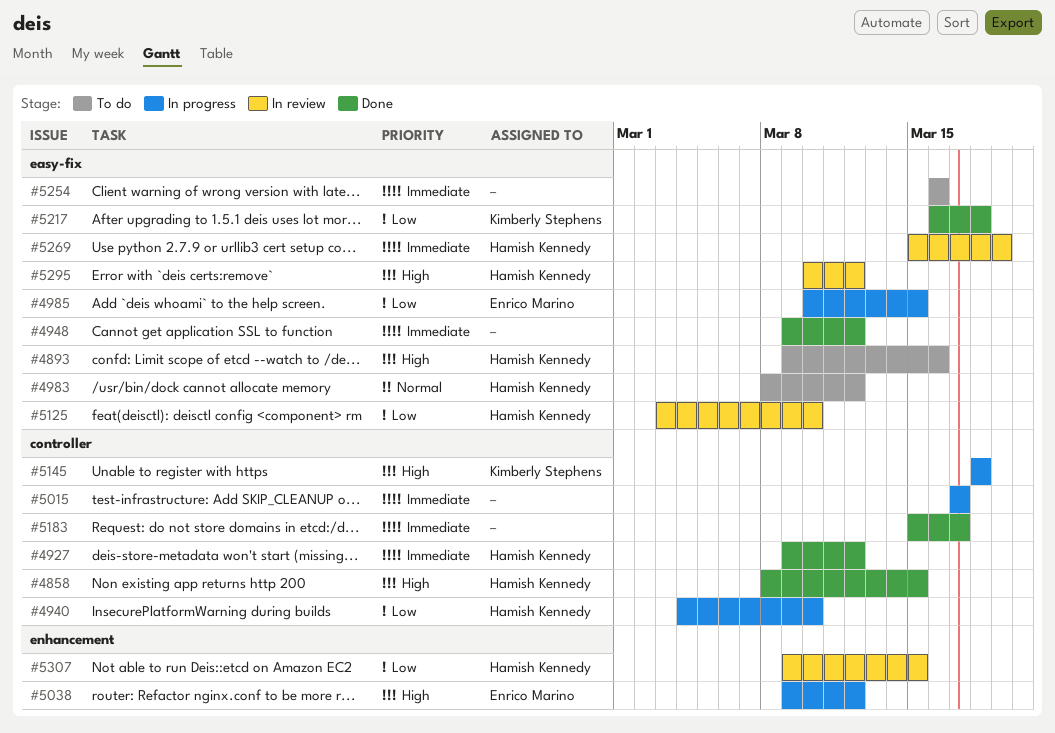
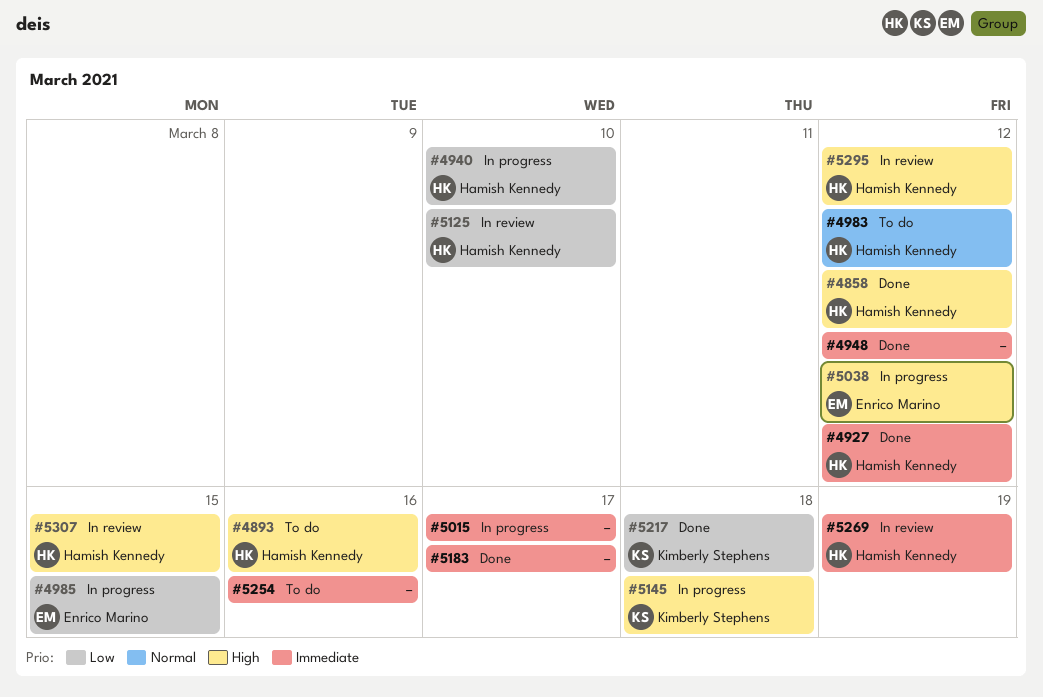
#4858, due: Mar 15 -> Mar 12
#5307, priority: Low -> High

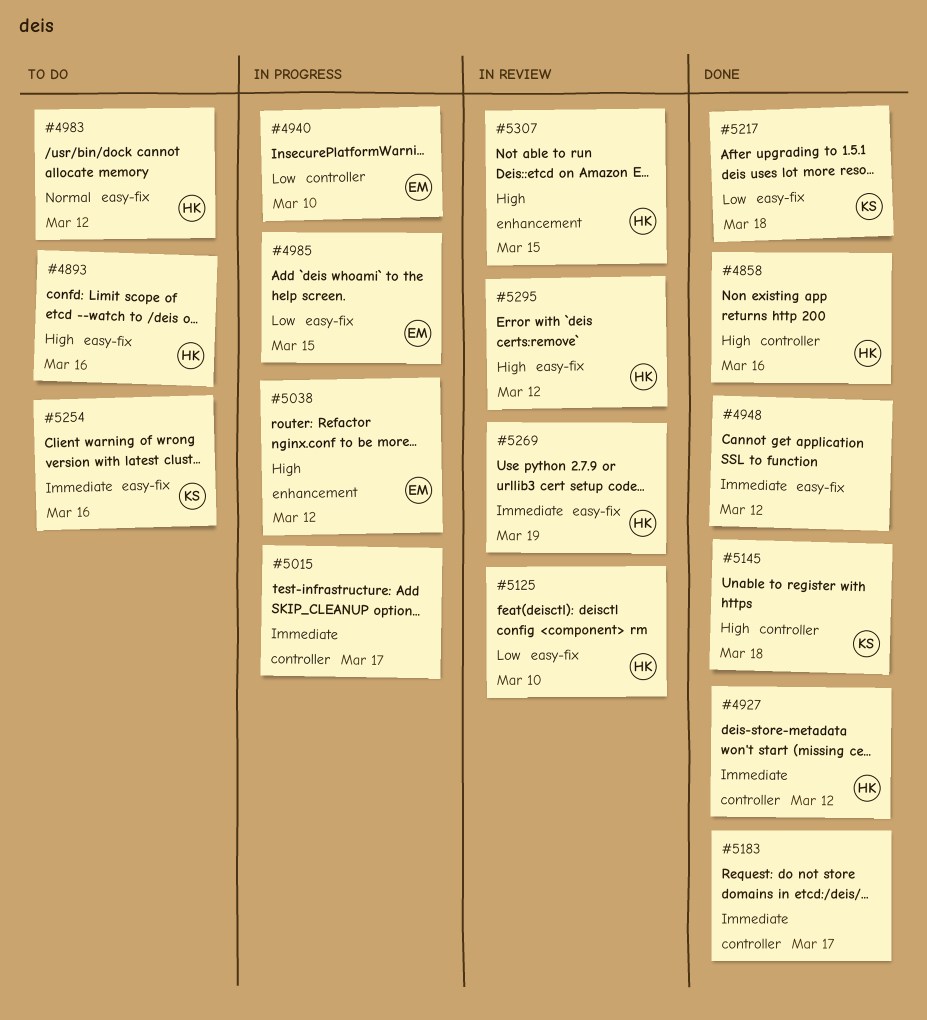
#4858, due: Mar 12 -> Mar 16
#4940, owner: Hamish Kennedy -> Enrico Marino
#5145, status: In progress -> Done
#5254, owner: none -> Kimberly Stephens

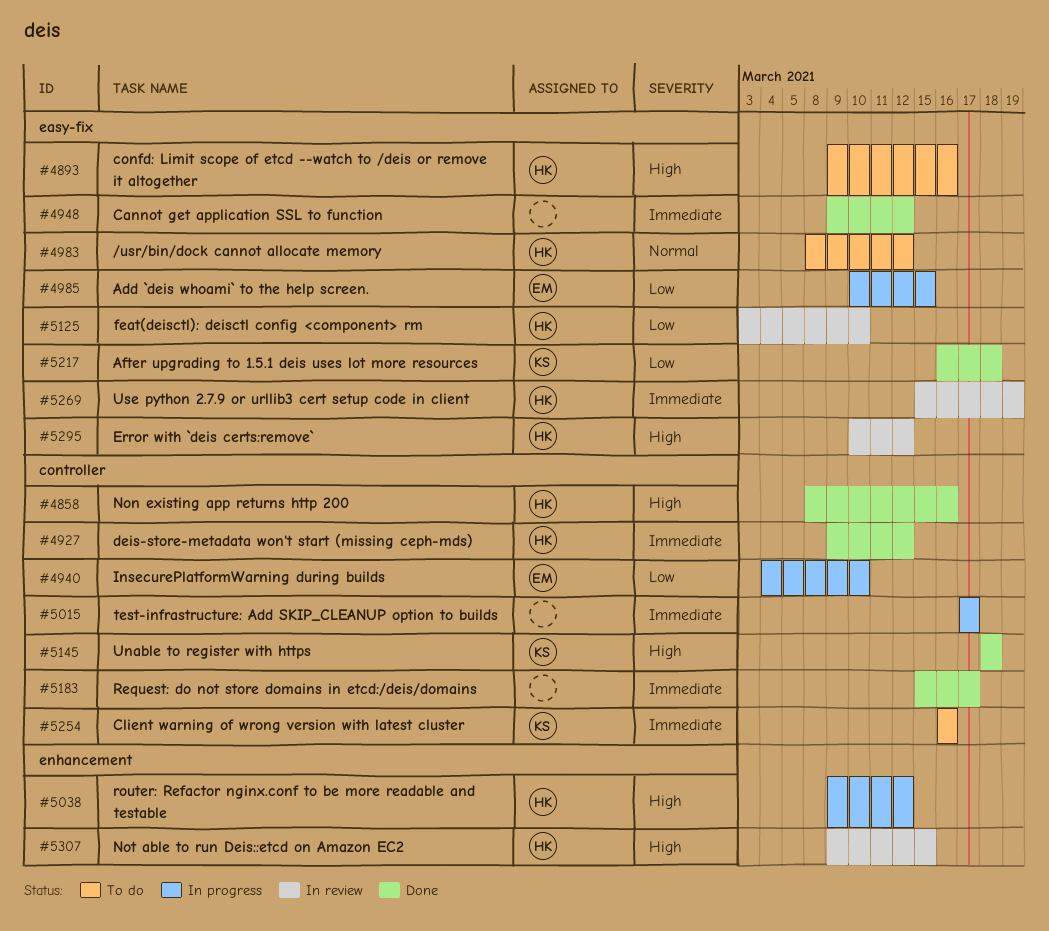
#5038, owner: EM -> HK
#5254, label: easy-fix -> controller

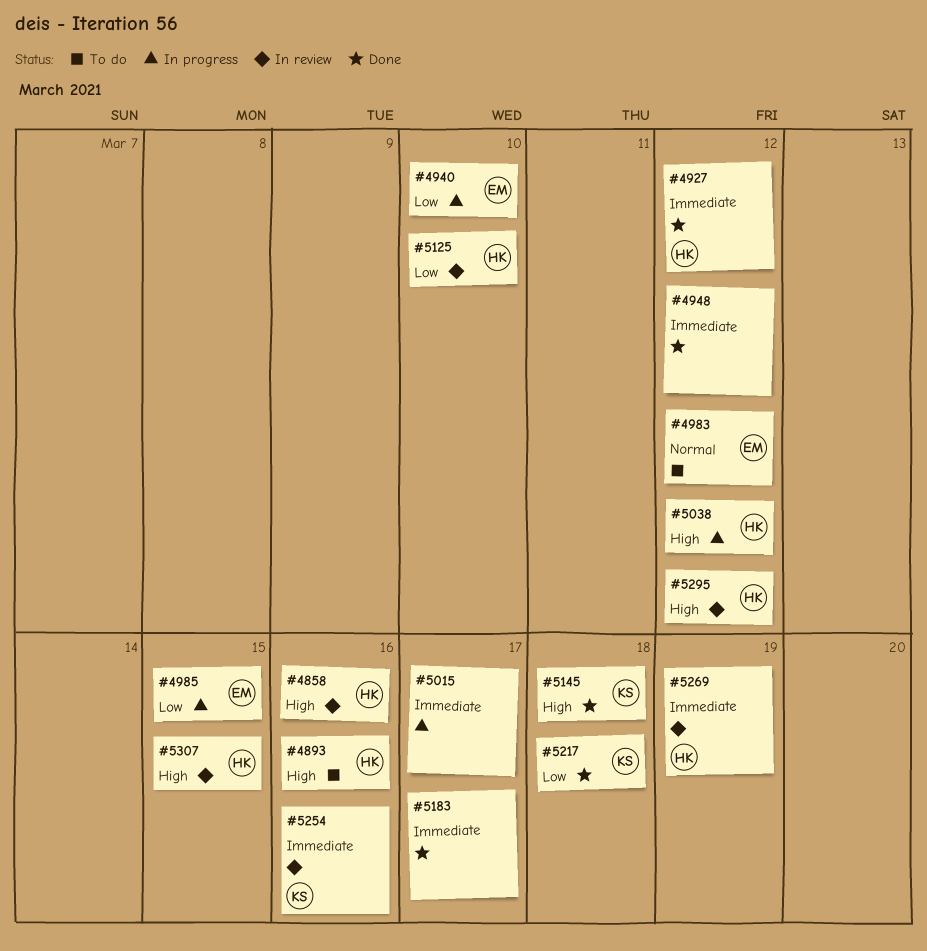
#4858, status: Done -> In review
#4983, owner: HK -> EM
#5254, status: To do -> In review

